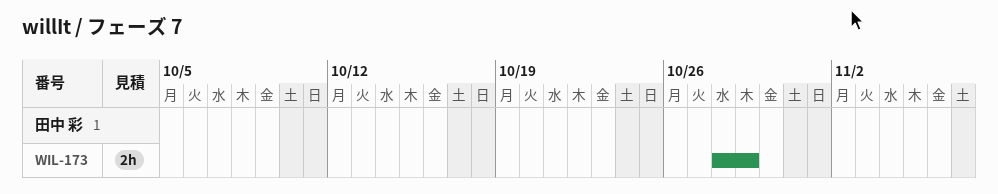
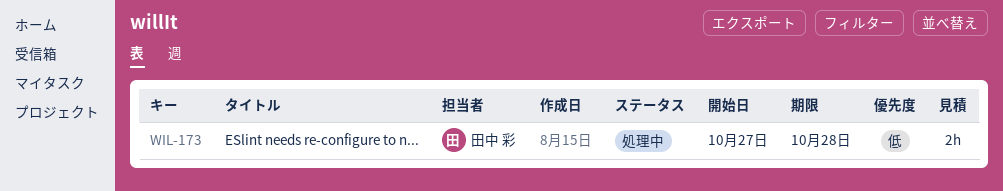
WIL-173, start: Oct 28 -> Oct 27
WIL-173, due: Oct 29 -> Oct 28

